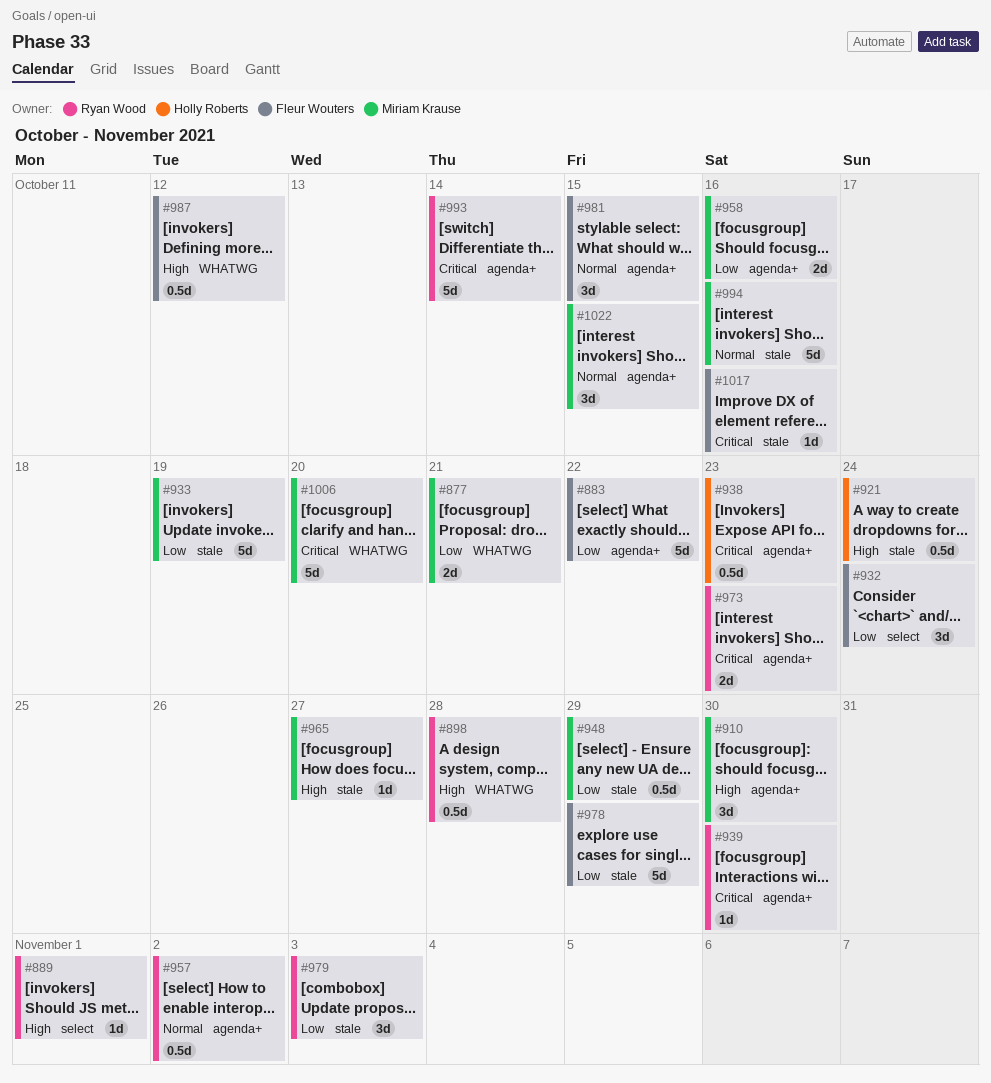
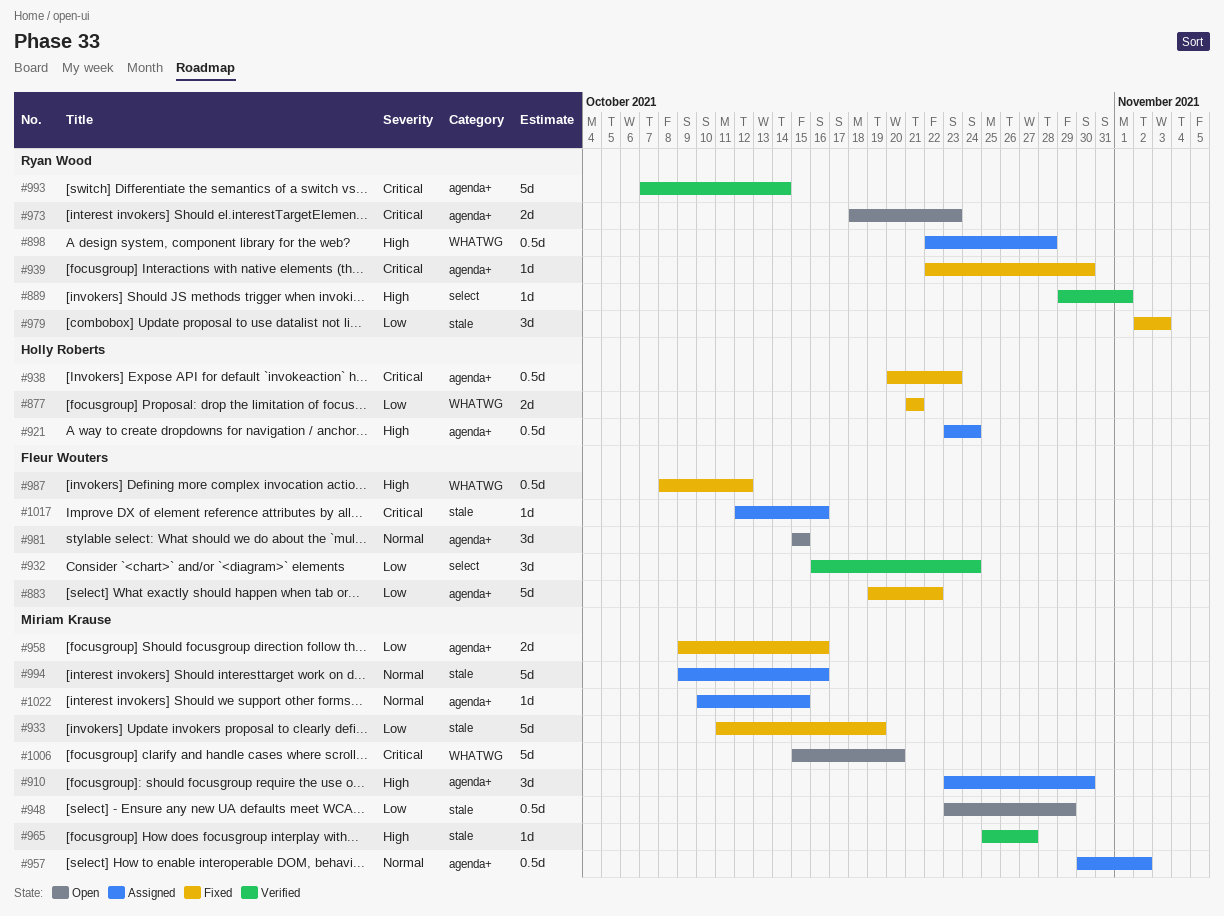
#877, owner: Miriam Krause -> Holly Roberts
#921, label: stale -> agenda+
#957, owner: Ryan Wood -> Miriam Krause
#978: present -> none
#1022, estimate: 3d -> 1d

